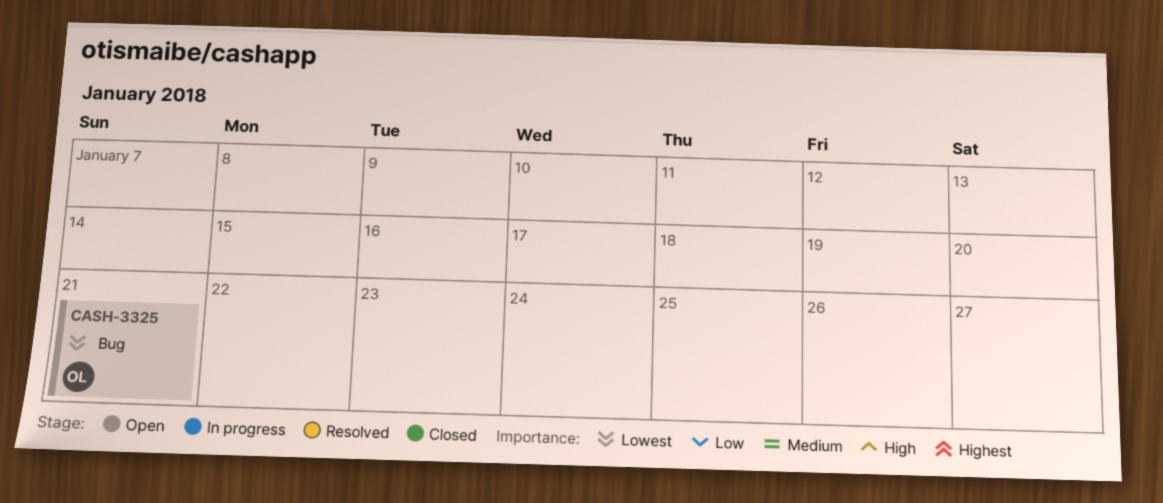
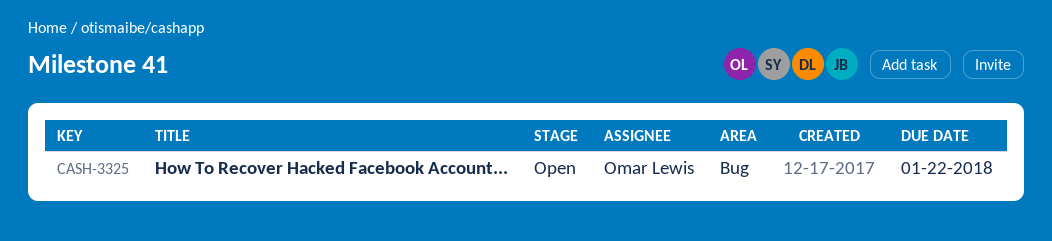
CASH-3325, due: Jan 21 -> Jan 22

